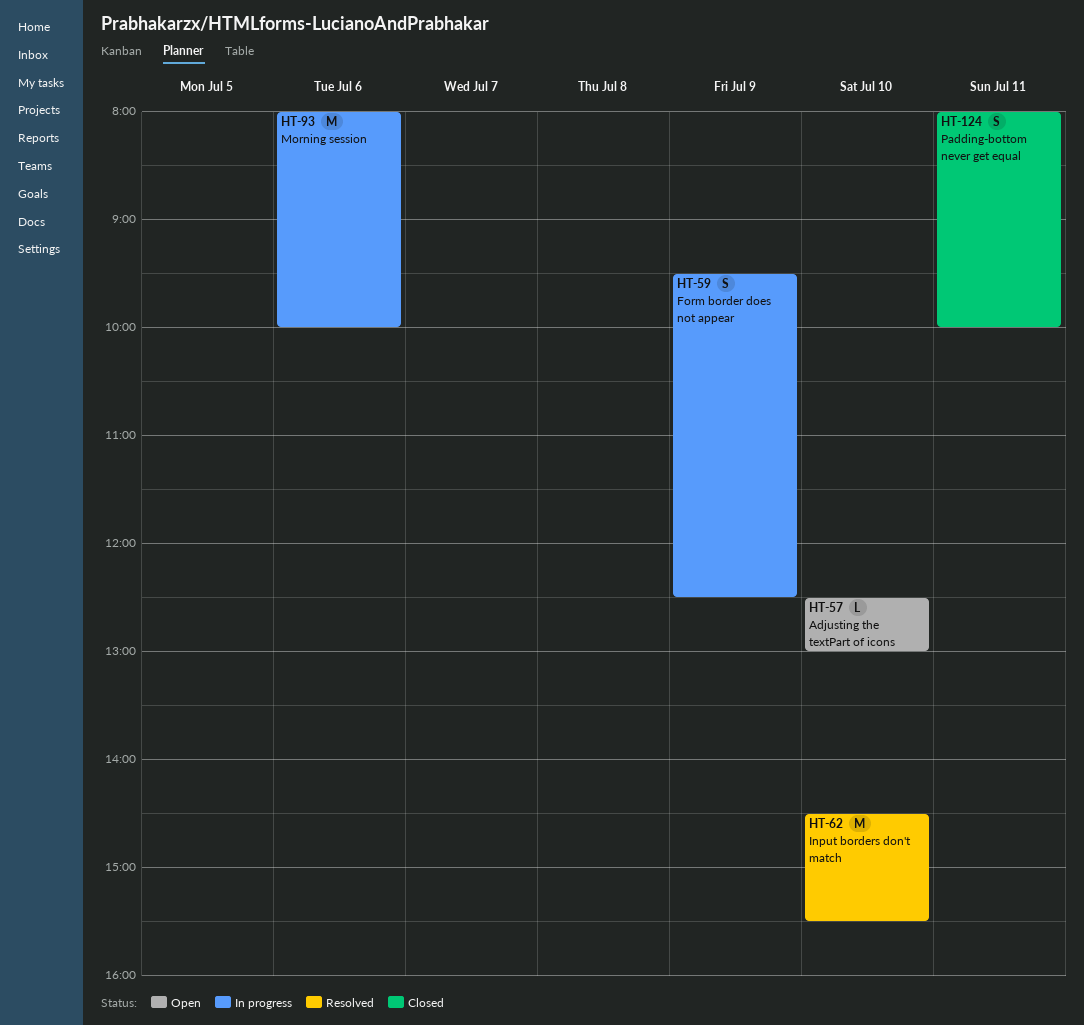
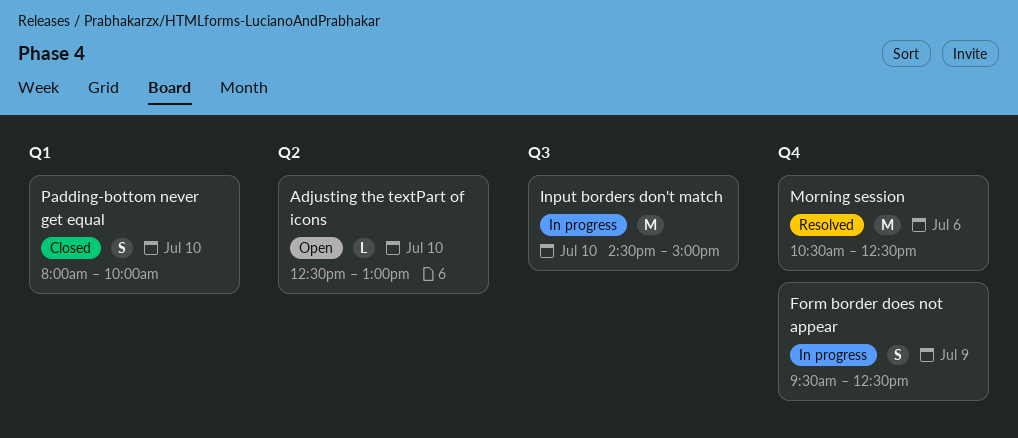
Input borders don't match, status: Resolved -> In progress
Input borders don't match, ends: 15:30 -> 15:00
Morning session, status: In progress -> Resolved
Morning session, begins: 08:00 -> 10:30
Morning session, ends: 10:00 -> 12:30
Padding-bottom never get equal, day: Jul 11 -> Jul 10

